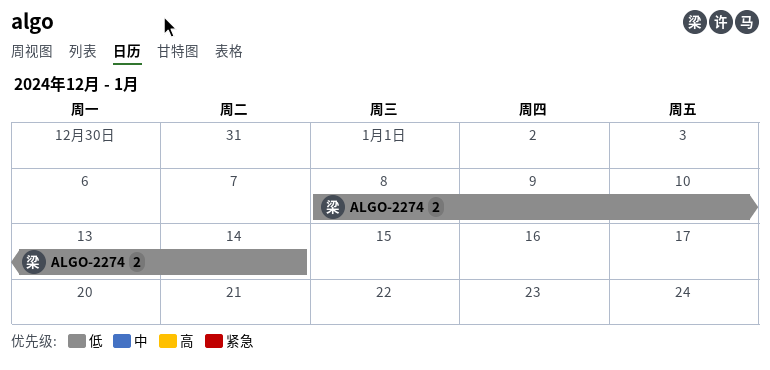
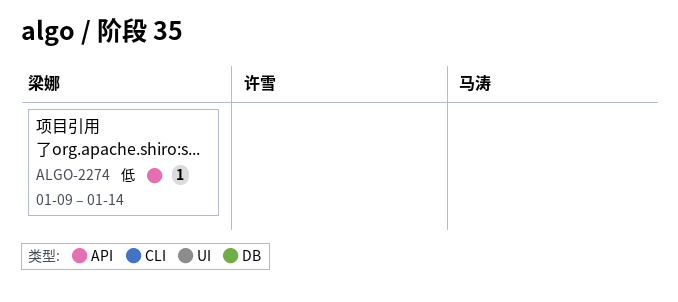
ALGO-2274, estimate: 2 -> 1
ALGO-2274, start: Jan 8 -> Jan 9

